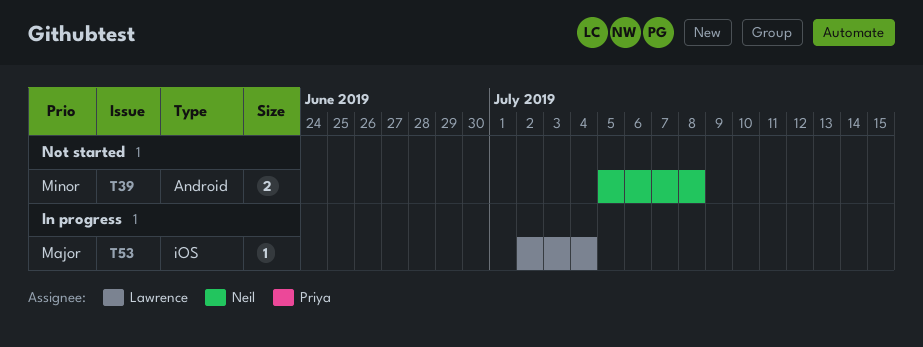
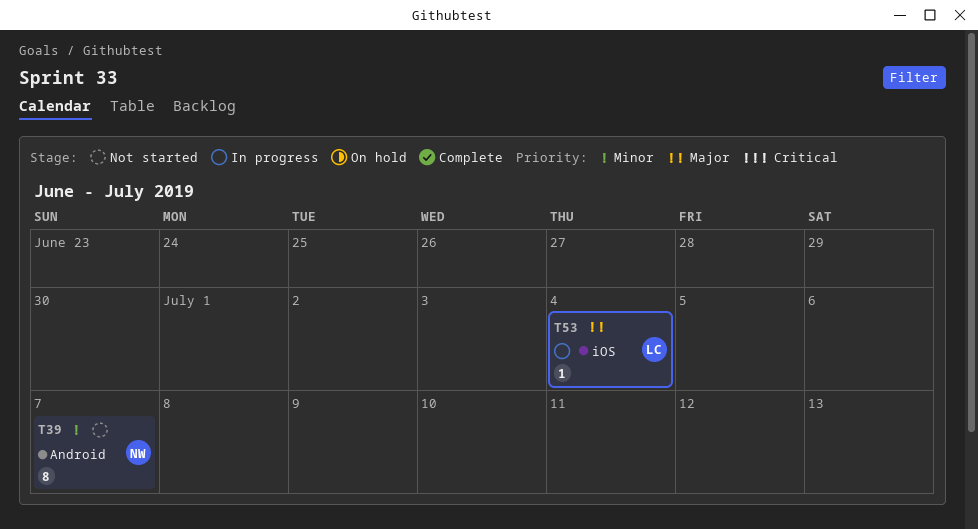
T39, estimate: 2 -> 8
T39, due: Jul 8 -> Jul 7

